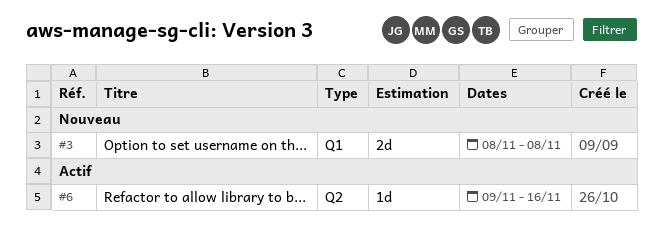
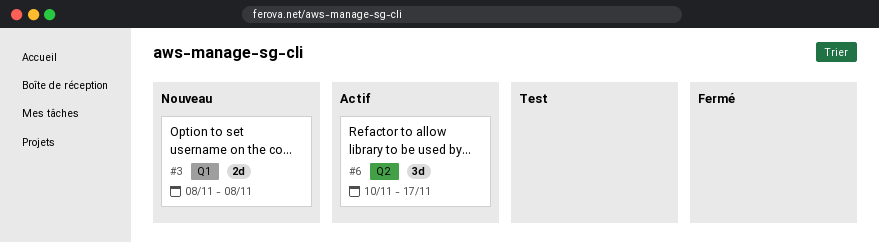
#6, estimate: 1d -> 3d
#6, start: Nov 9 -> Nov 10
#6, due: Nov 16 -> Nov 17

